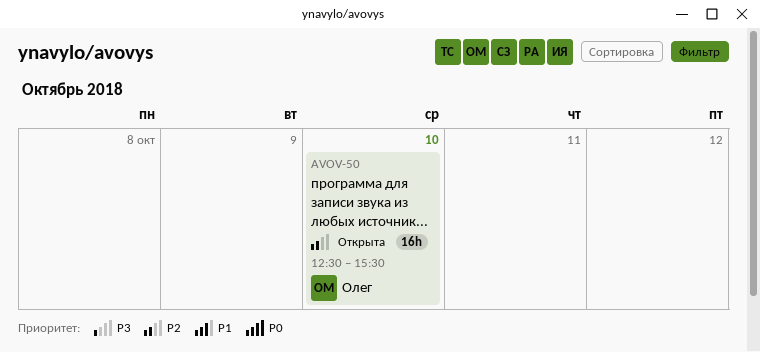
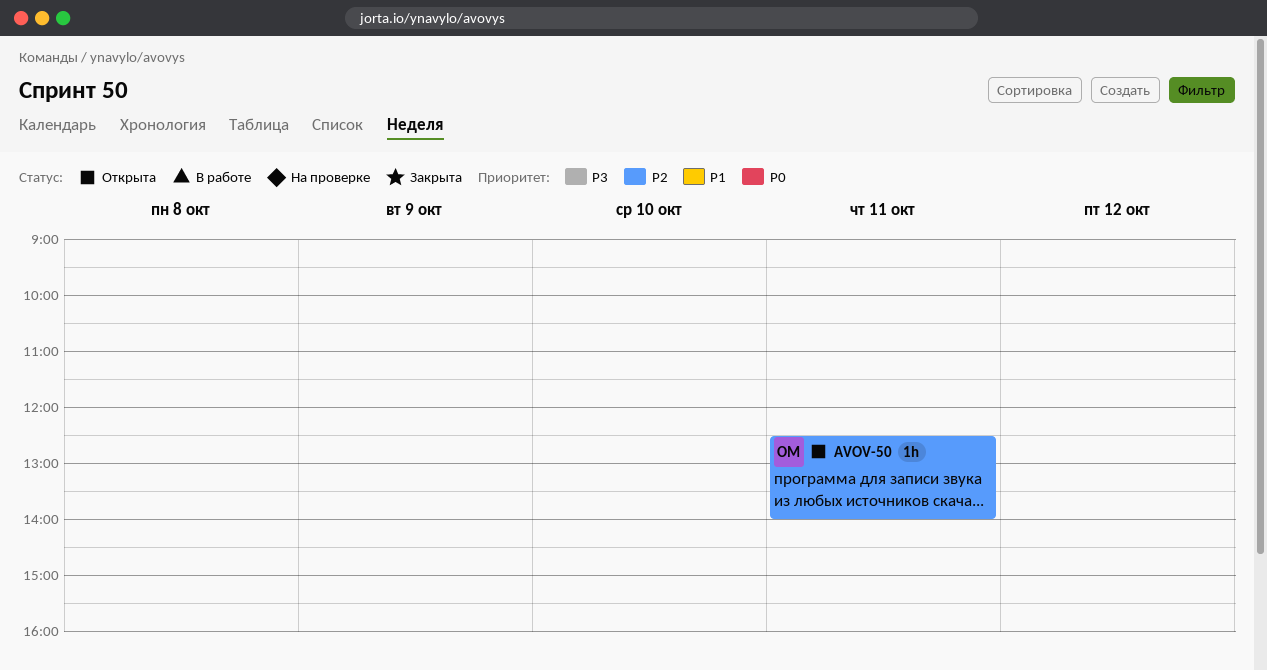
AVOV-50, estimate: 16h -> 1h
AVOV-50, day: Oct 10 -> Oct 11
AVOV-50, ends: 15:30 -> 14:00

